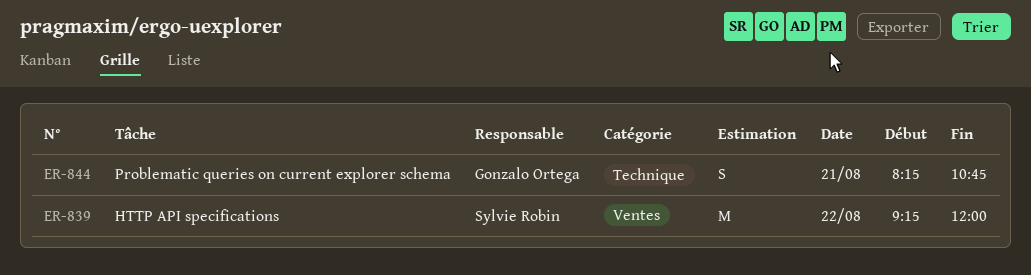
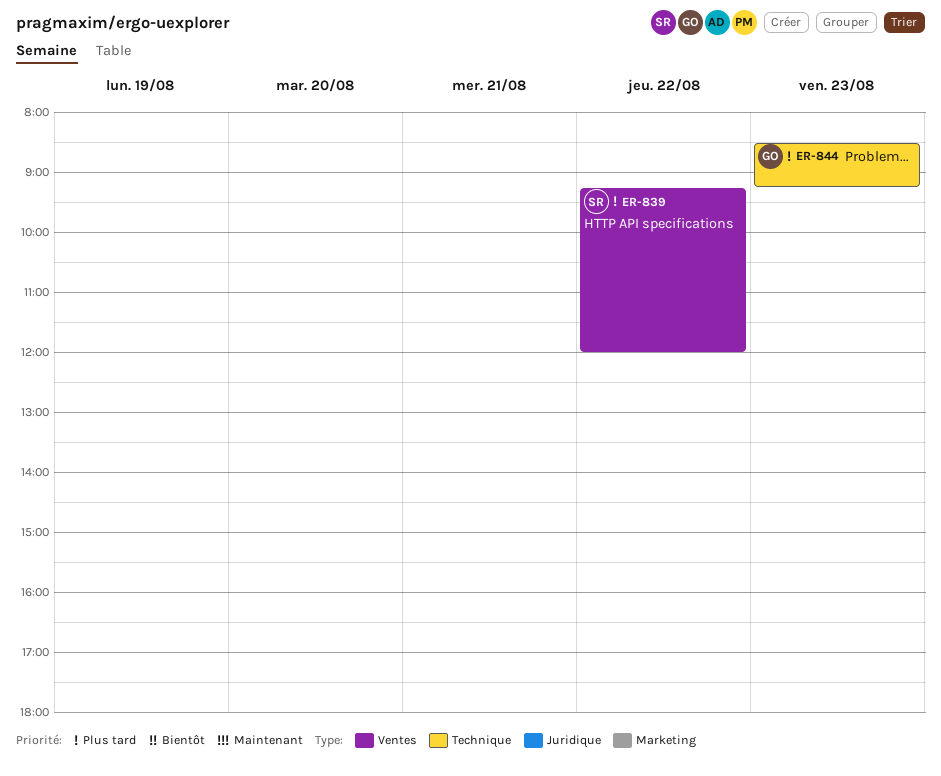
ER-844, day: Aug 21 -> Aug 23
ER-844, begins: 08:15 -> 08:30
ER-844, ends: 10:45 -> 09:15

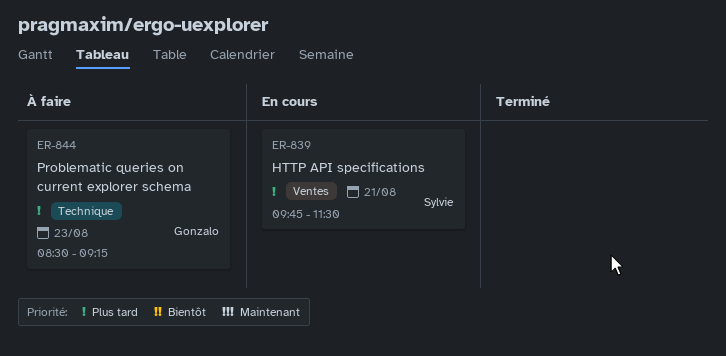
ER-839, day: Aug 22 -> Aug 21
ER-839, begins: 09:15 -> 09:45
ER-839, ends: 12:00 -> 11:30

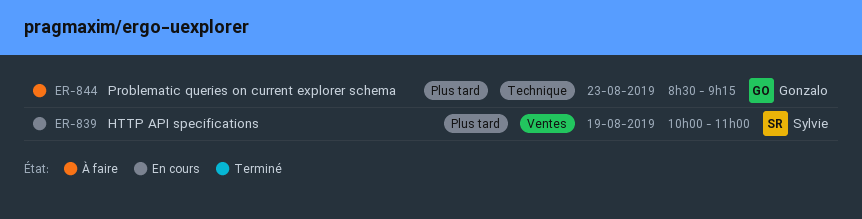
ER-839, day: Aug 21 -> Aug 19
ER-839, begins: 09:45 -> 10:00
ER-839, ends: 11:30 -> 11:00

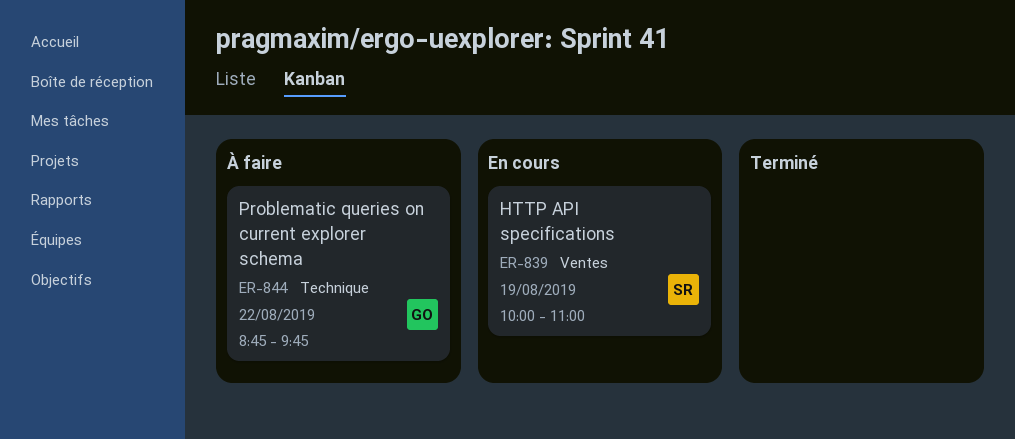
ER-844, day: Aug 23 -> Aug 22
ER-844, begins: 08:30 -> 08:45
ER-844, ends: 09:15 -> 09:45

